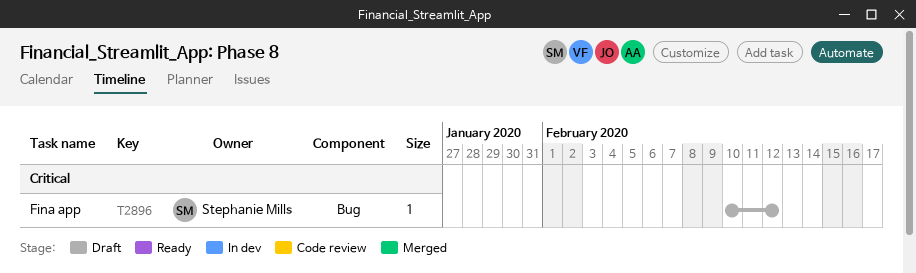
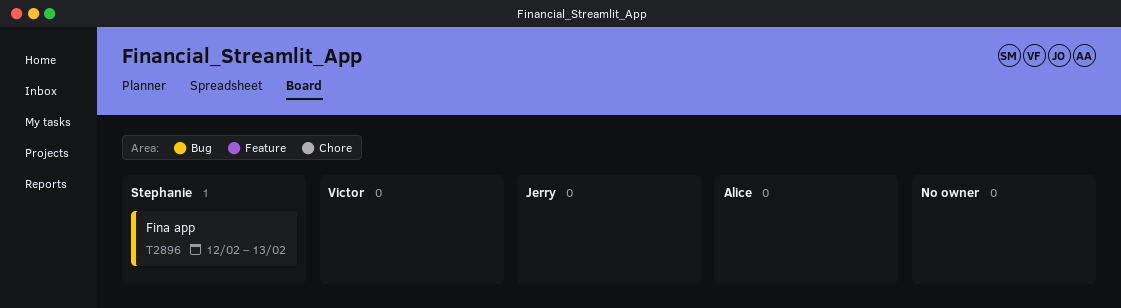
T2896, start: Feb 10 -> Feb 12
T2896, due: Feb 12 -> Feb 13

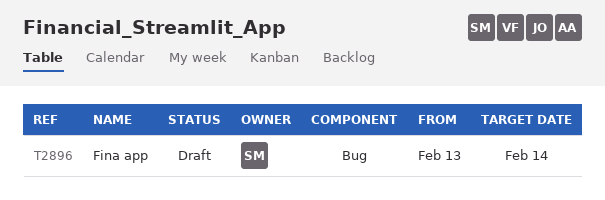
T2896, start: Feb 12 -> Feb 13
T2896, due: Feb 13 -> Feb 14

